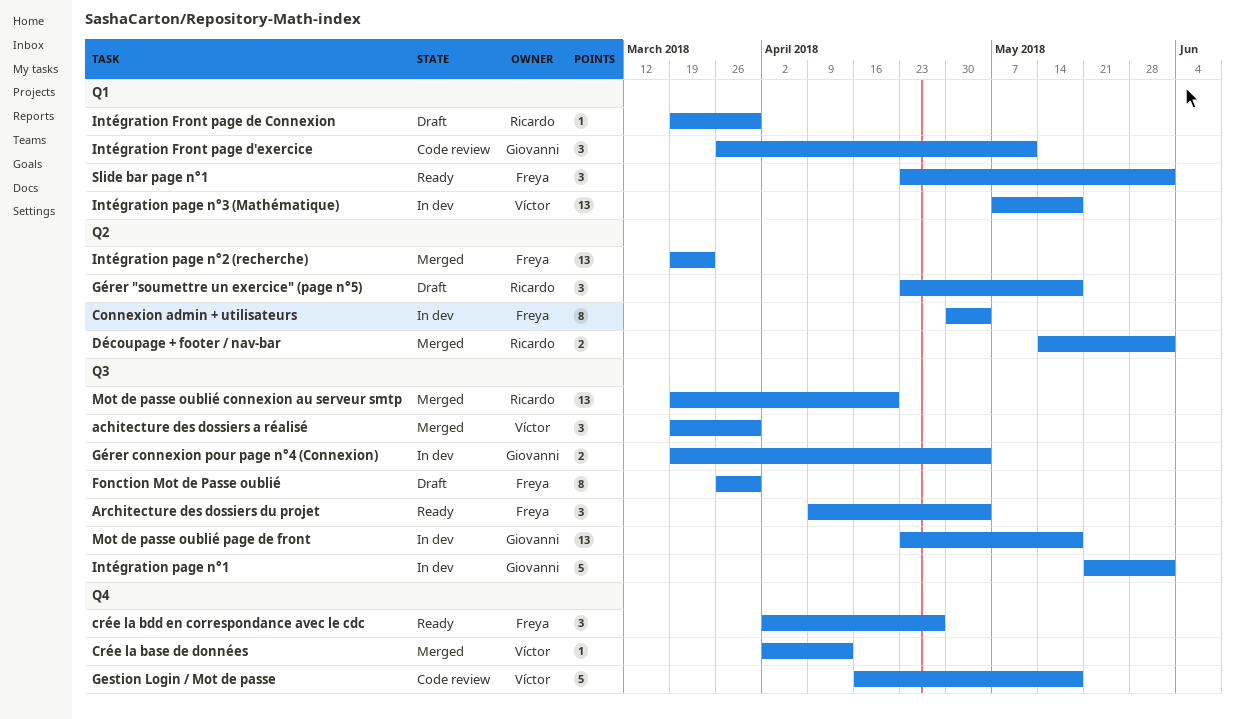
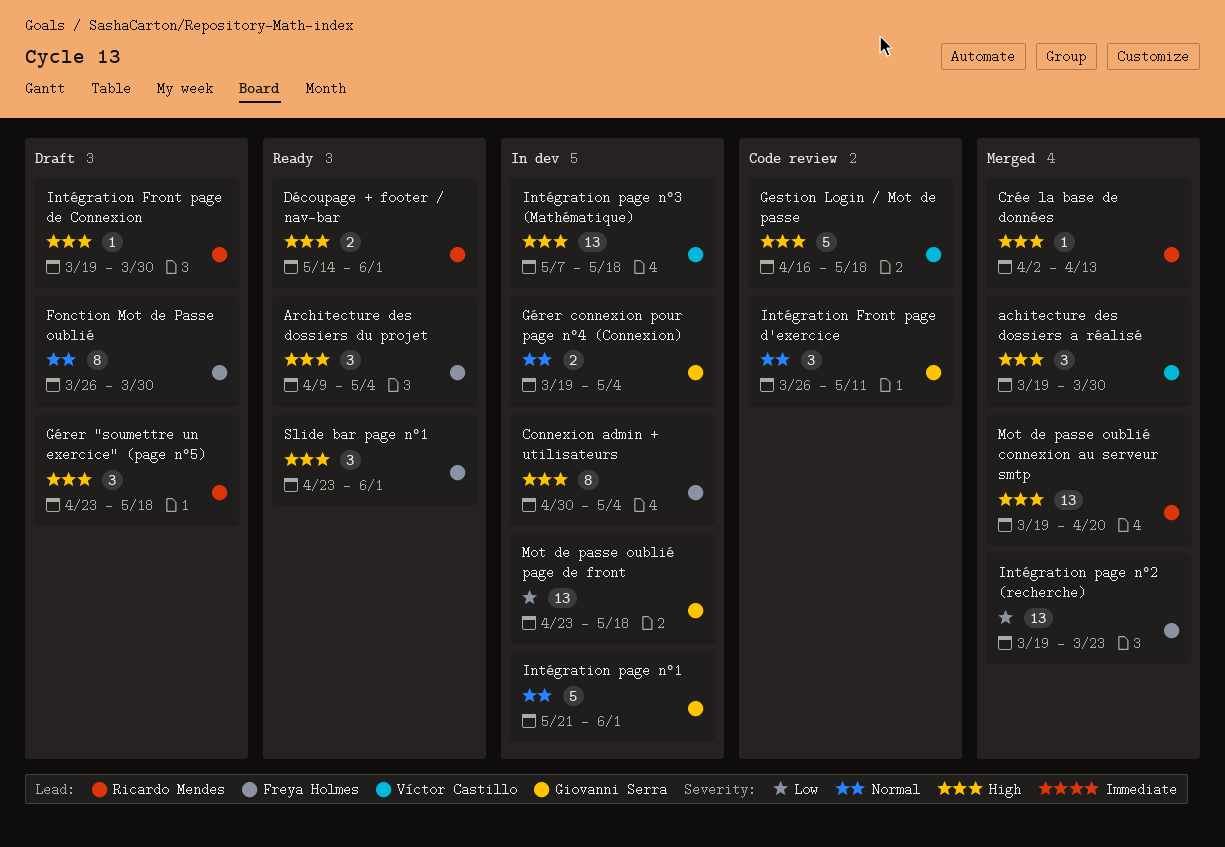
Crée la base de données, owner: Víctor Castillo -> Ricardo Mendes
crée la bdd en correspondance avec le cdc: present -> none
Découpage + footer / nav-bar, status: Merged -> Ready

